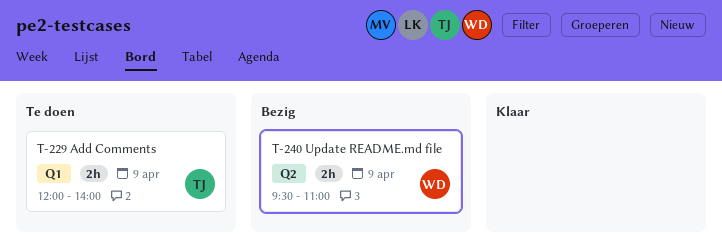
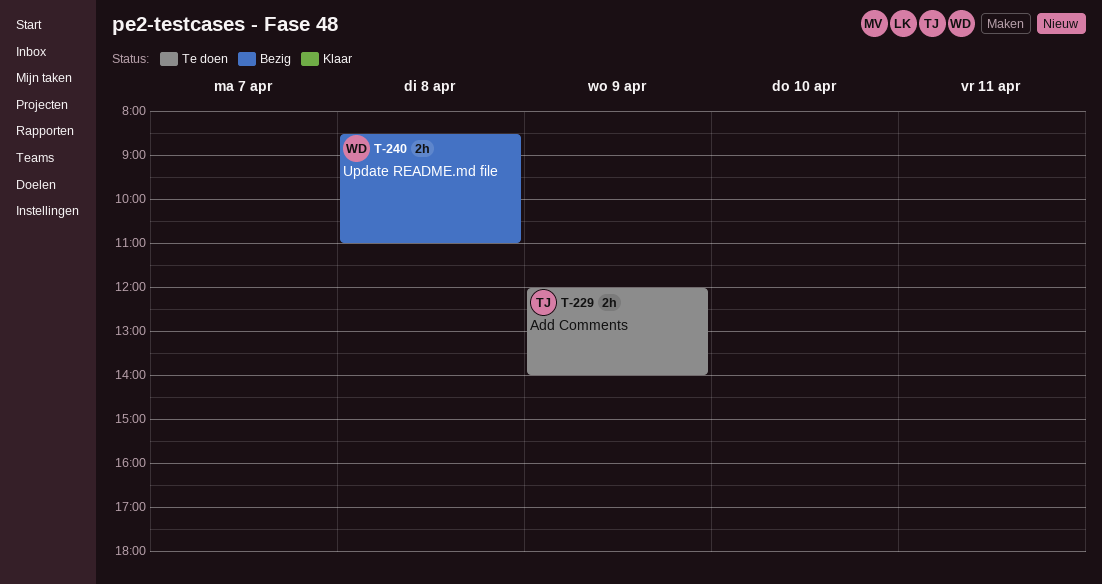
T-240, day: Apr 9 -> Apr 8
T-240, begins: 09:30 -> 08:30

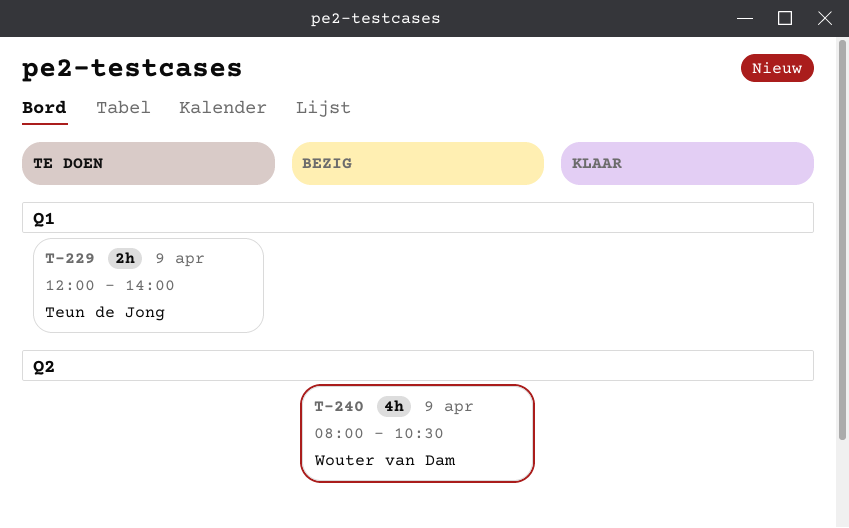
T-240, estimate: 2h -> 4h
T-240, day: Apr 8 -> Apr 9
T-240, begins: 08:30 -> 08:00
T-240, ends: 11:00 -> 10:30

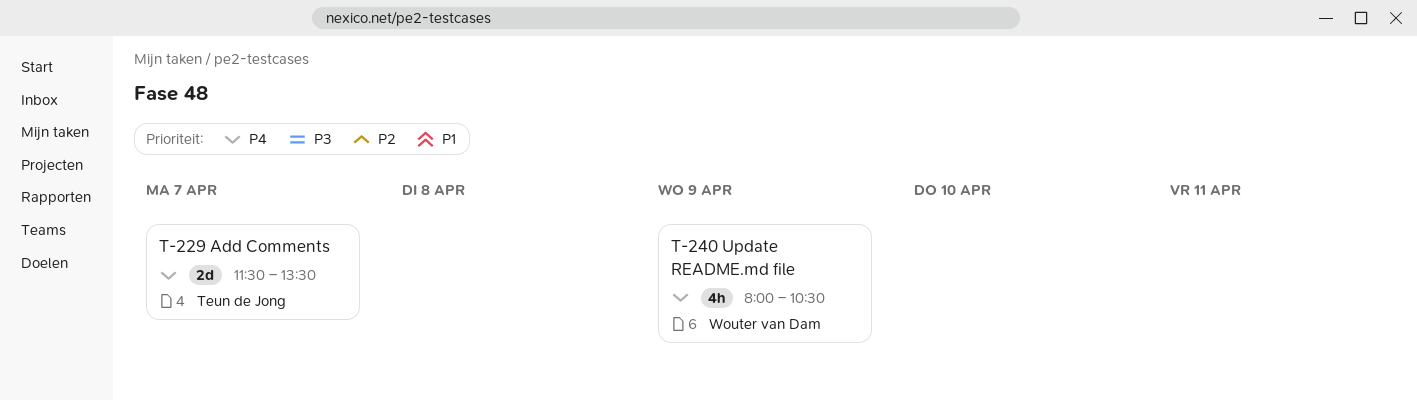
T-229, estimate: 2h -> 2d
T-229, day: Apr 9 -> Apr 7
T-229, begins: 12:00 -> 11:30
T-229, ends: 14:00 -> 13:30

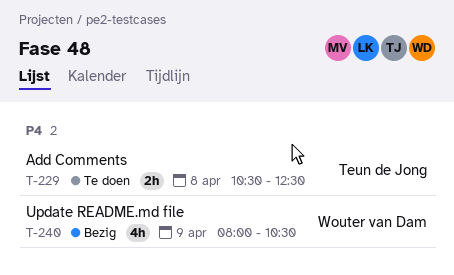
T-229, estimate: 2d -> 2h
T-229, day: Apr 7 -> Apr 8
T-229, begins: 11:30 -> 10:30
T-229, ends: 13:30 -> 12:30

